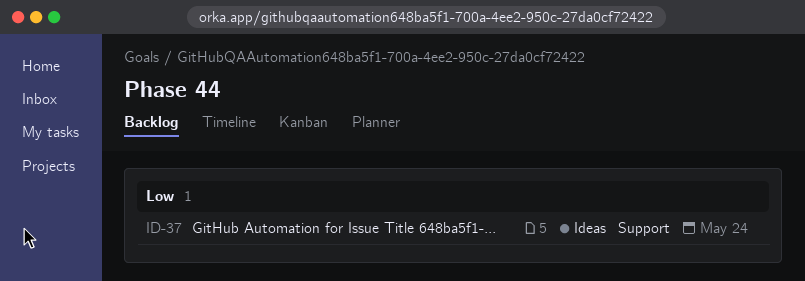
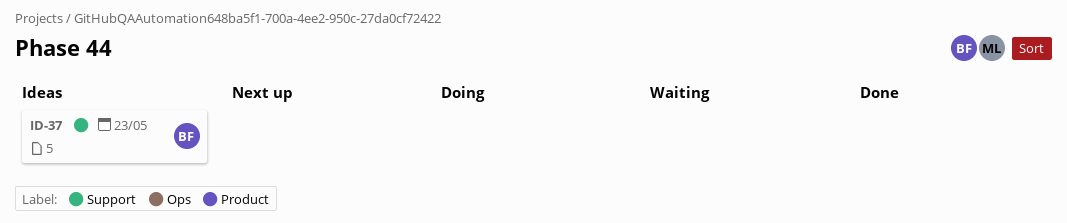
ID-37, due: May 24 -> May 23

